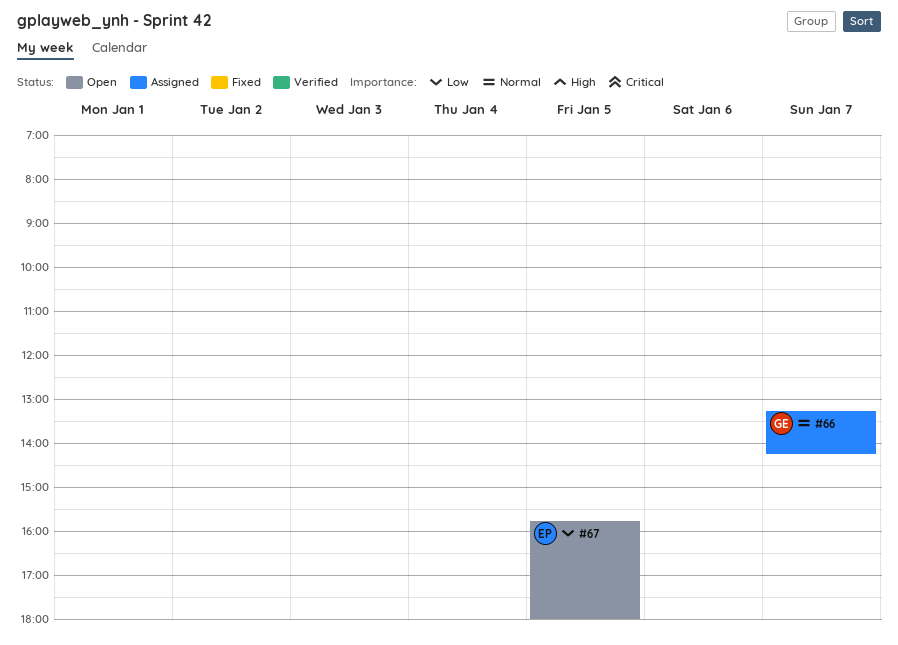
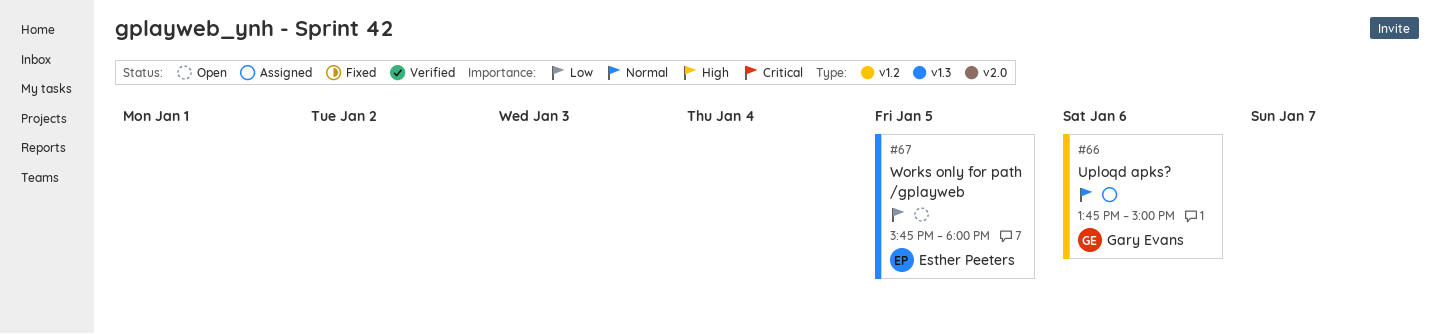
#66, day: Jan 7 -> Jan 6
#66, begins: 13:15 -> 13:45
#66, ends: 14:15 -> 15:00

